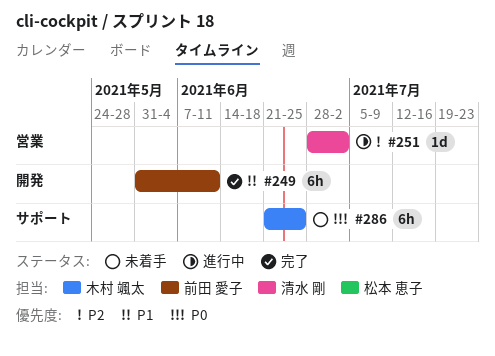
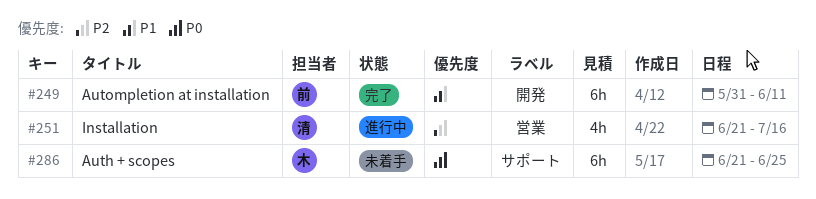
#251, estimate: 1d -> 4h
#251, start: Jun 28 -> Jun 21
#251, due: Jul 2 -> Jul 16

